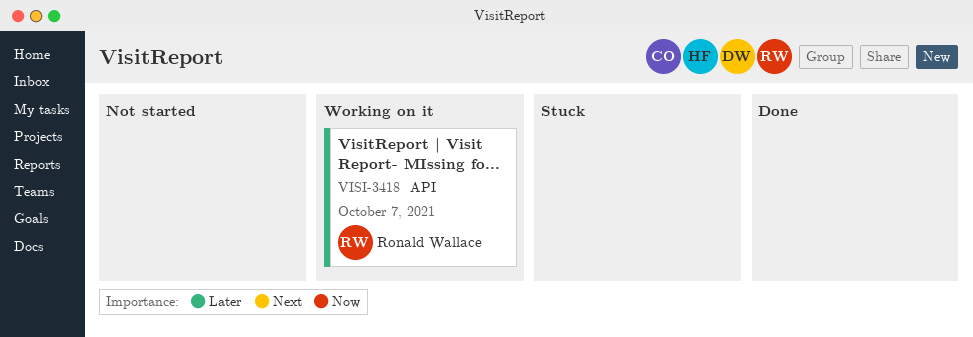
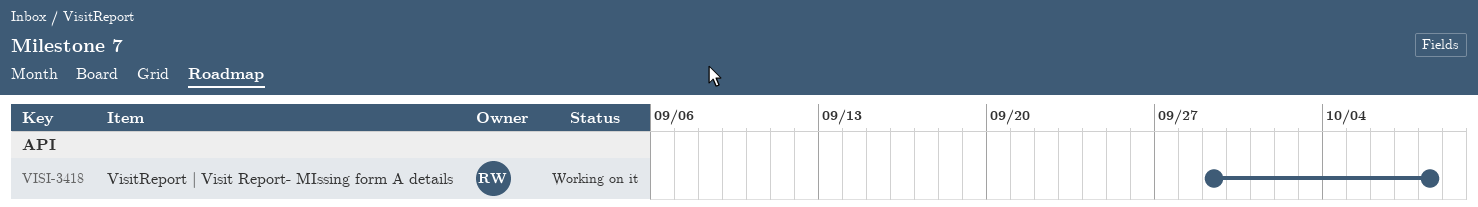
VISI-3418, due: Oct 7 -> Oct 8

